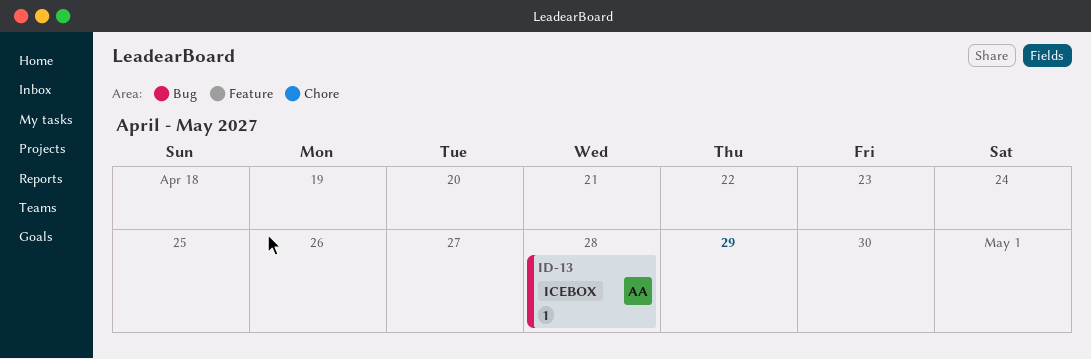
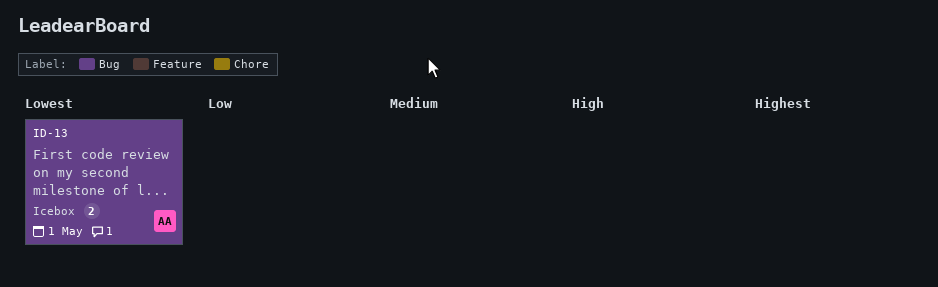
ID-13, estimate: 1 -> 2
ID-13, due: Apr 28 -> May 1

